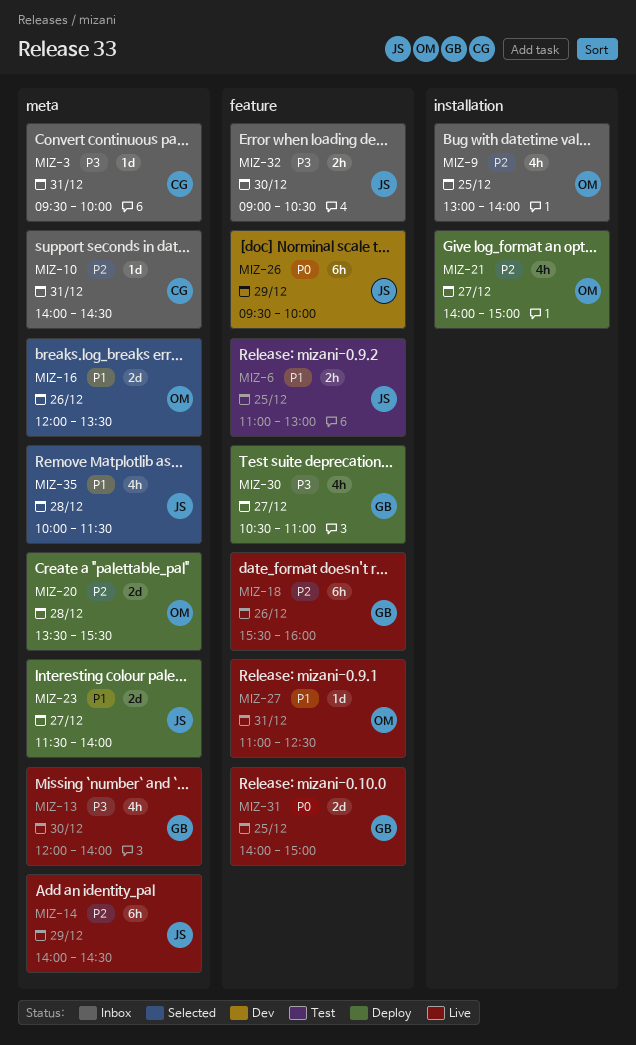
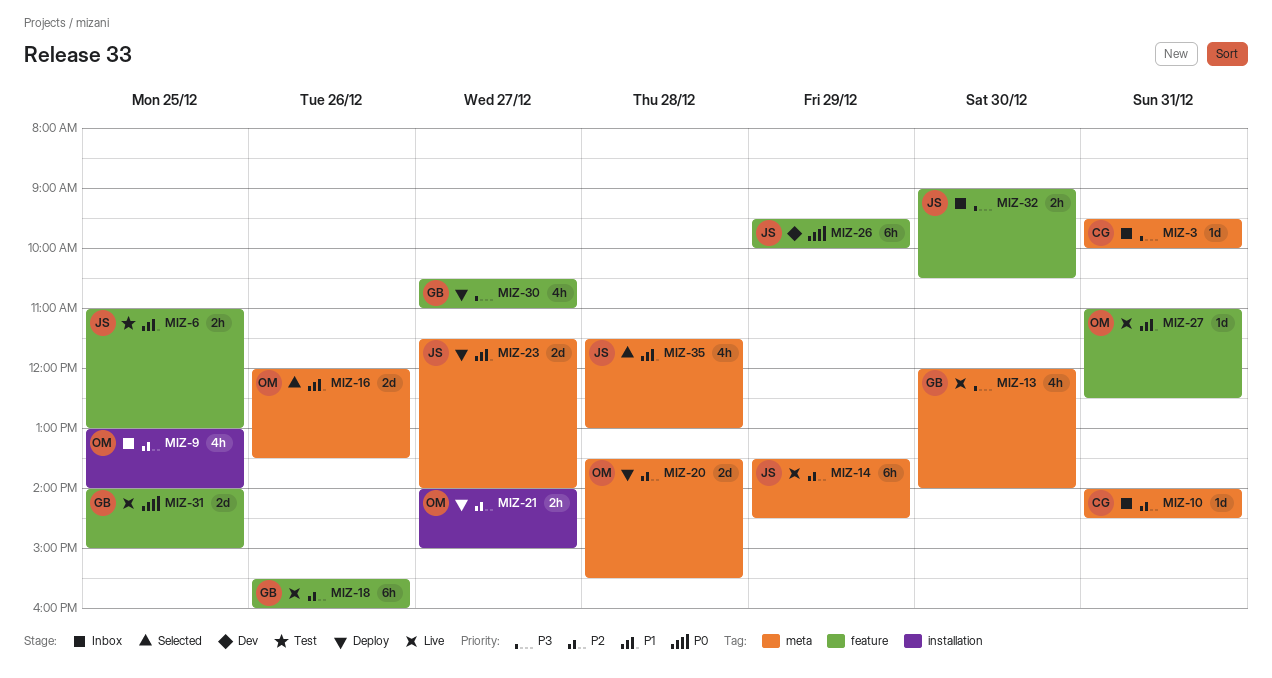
MIZ-14, begins: 14:00 -> 13:30
MIZ-21, estimate: 4h -> 2h
MIZ-35, begins: 10:00 -> 11:30
MIZ-35, ends: 11:30 -> 13:00

